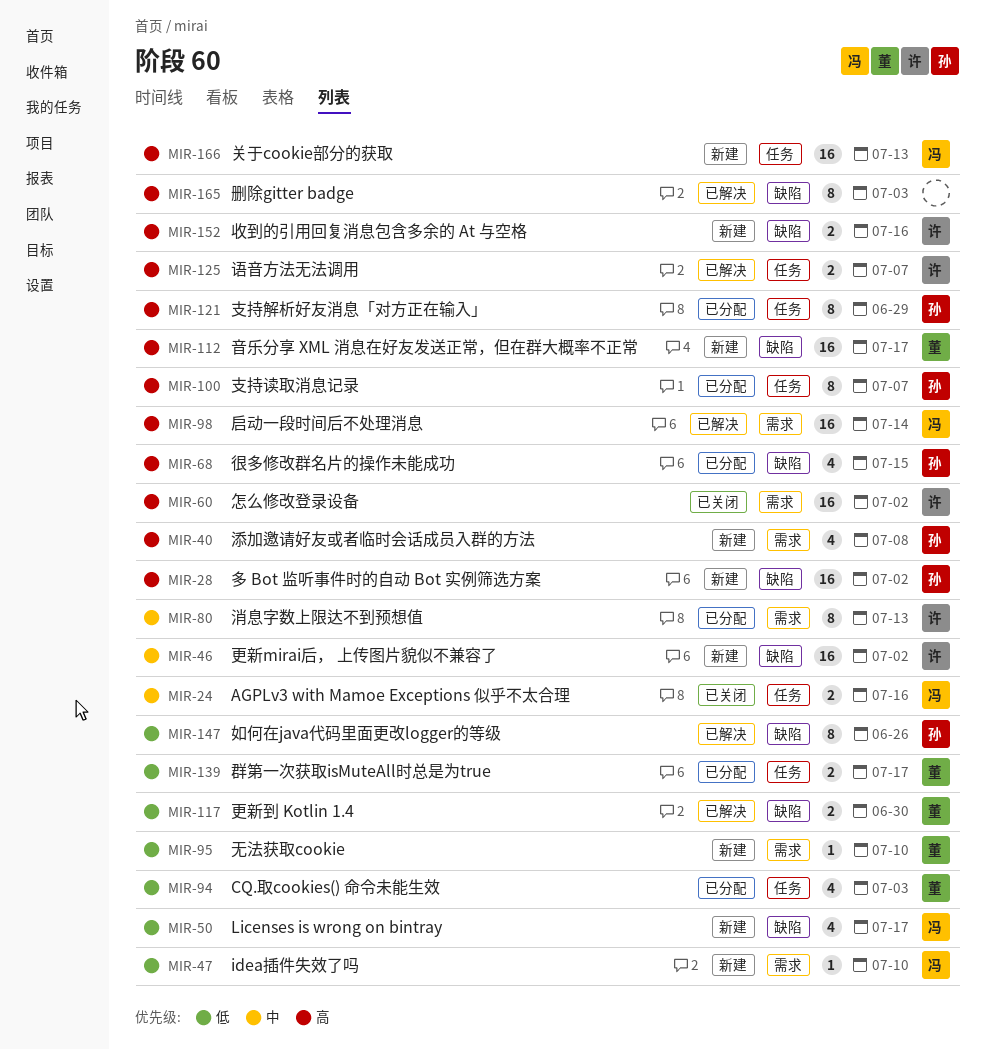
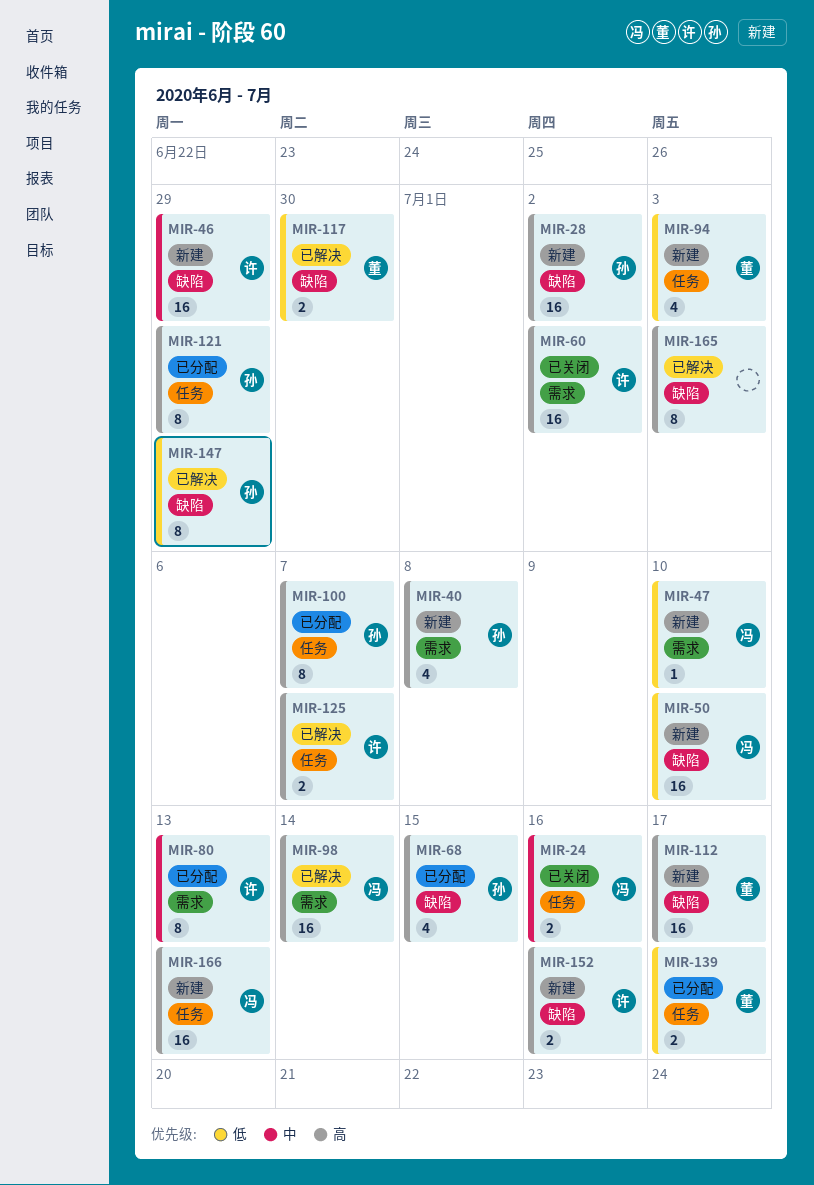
MIR-46, due: Jul 2 -> Jun 29
MIR-50, estimate: 4 -> 16
MIR-50, due: Jul 17 -> Jul 10
MIR-94, status: 已分配 -> 新建
MIR-95: present -> none
MIR-147, due: Jun 26 -> Jun 29

